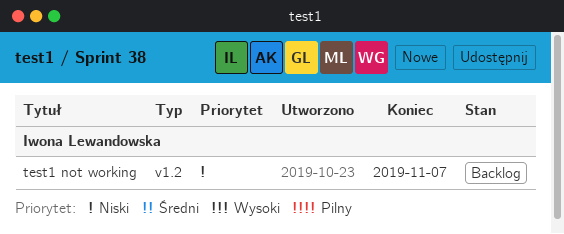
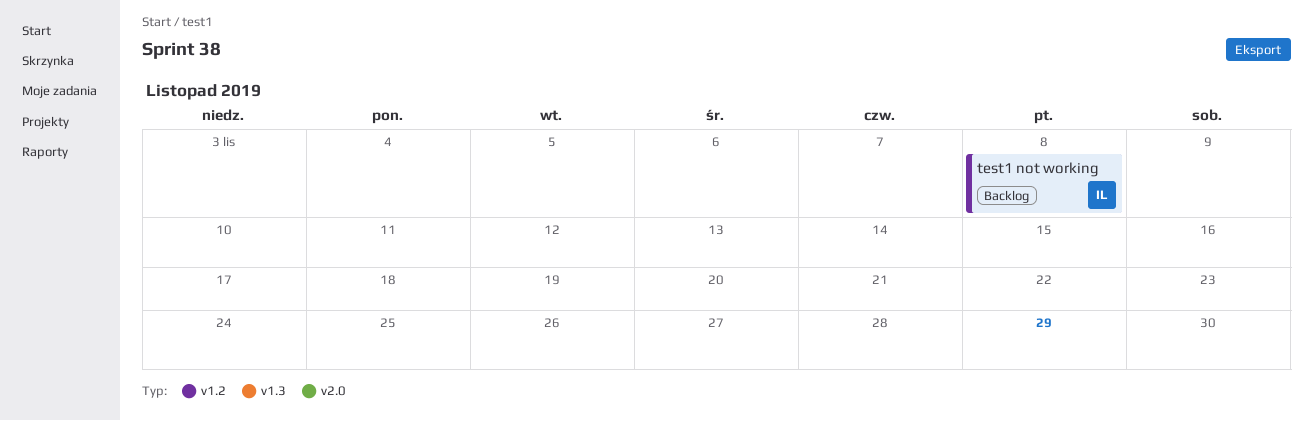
test1 not working, due: Nov 7 -> Nov 8

